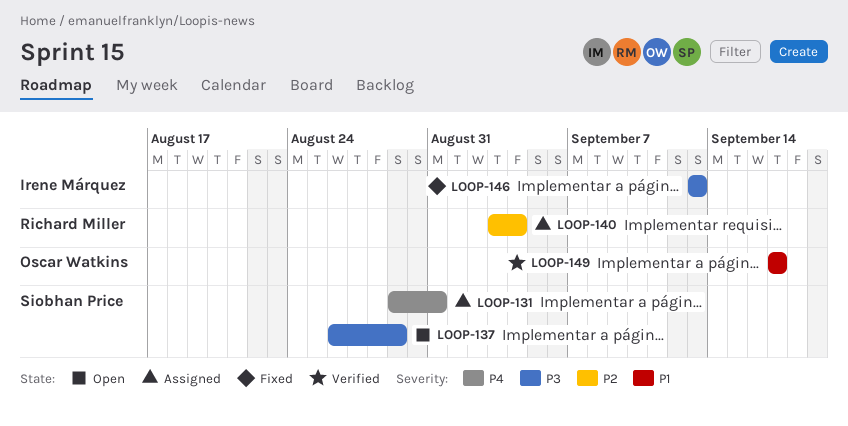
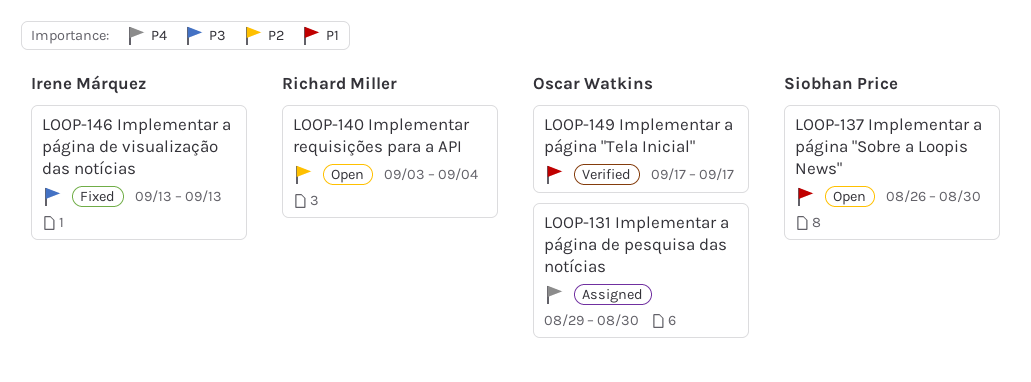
LOOP-131, owner: Siobhan Price -> Oscar Watkins
LOOP-131, due: Aug 31 -> Aug 30
LOOP-137, priority: P3 -> P1
LOOP-137, due: Aug 29 -> Aug 30
LOOP-140, status: Assigned -> Open

